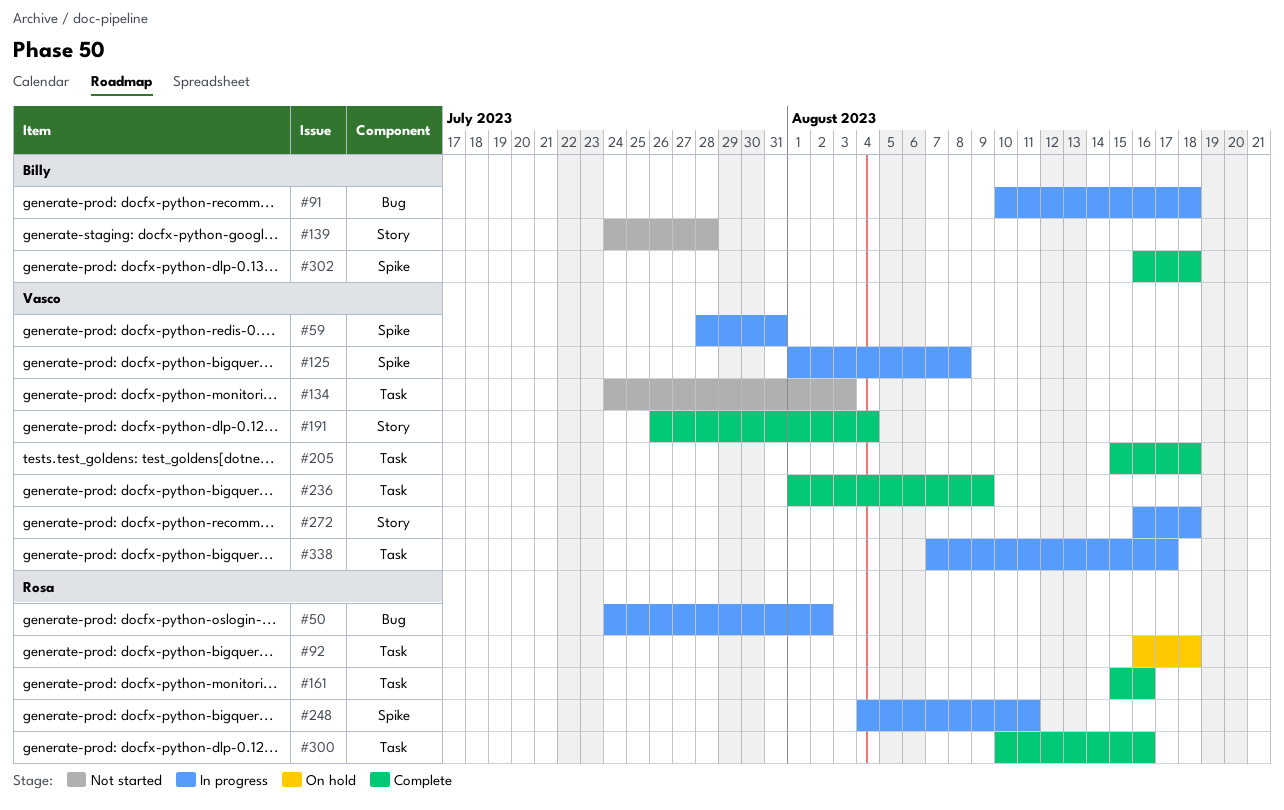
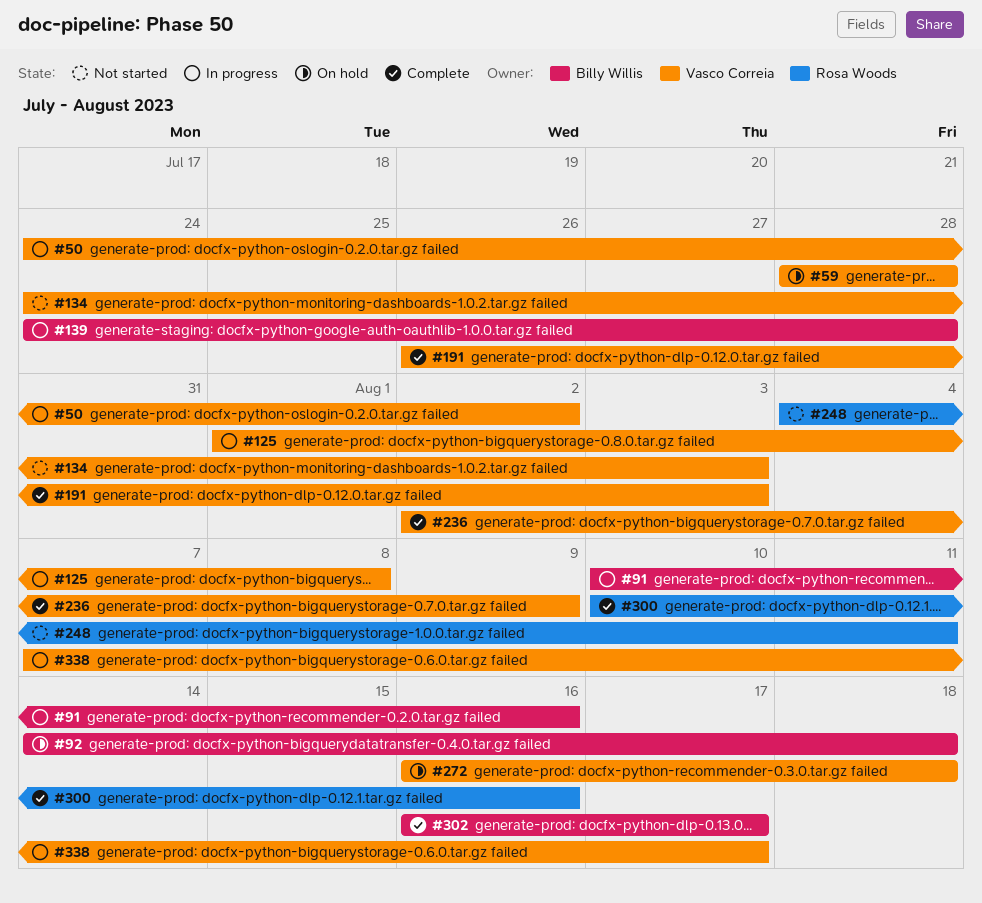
#50, owner: Rosa Woods -> Vasco Correia
#59, status: In progress -> On hold
#59, due: Jul 31 -> Jul 28
#91, due: Aug 18 -> Aug 16
#92, owner: Rosa Woods -> Billy Willis
#92, start: Aug 16 -> Aug 14
#139, status: Not started -> In progress
#161: present -> none
#191, due: Aug 4 -> Aug 3
#205: present -> none
#236, start: Aug 1 -> Aug 2
#248, status: In progress -> Not started
#272, status: In progress -> On hold
#302, due: Aug 18 -> Aug 17

